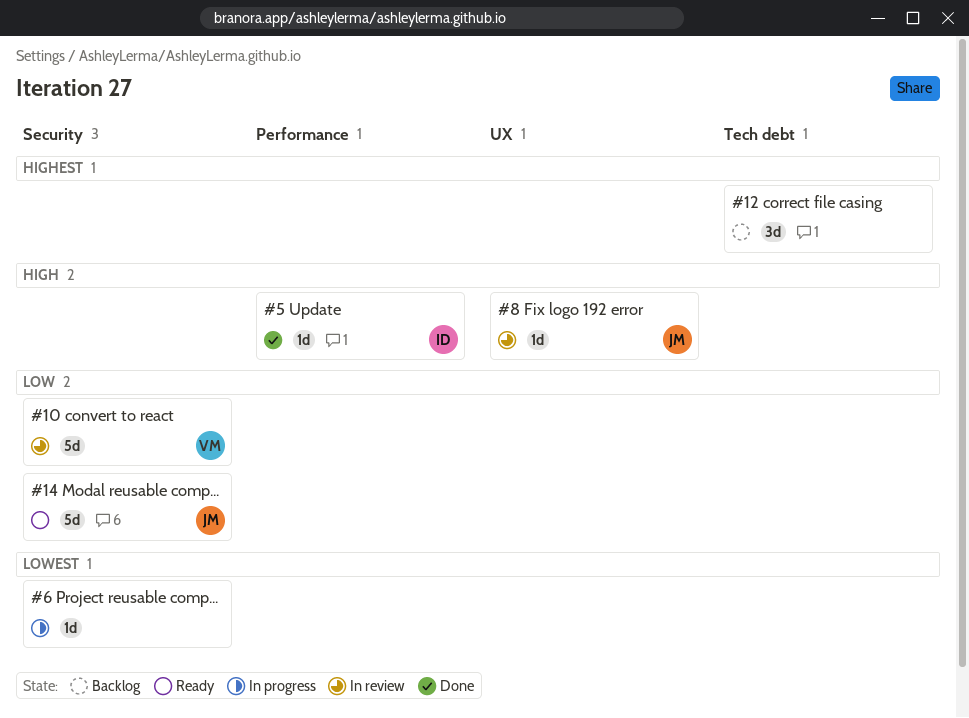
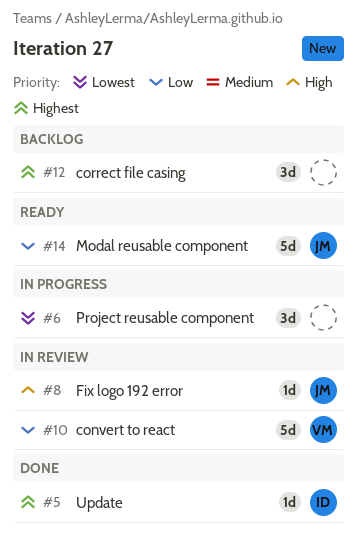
#5, priority: High -> Highest
#6, estimate: 1d -> 3d

